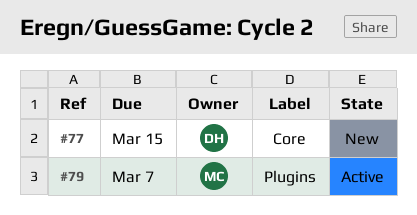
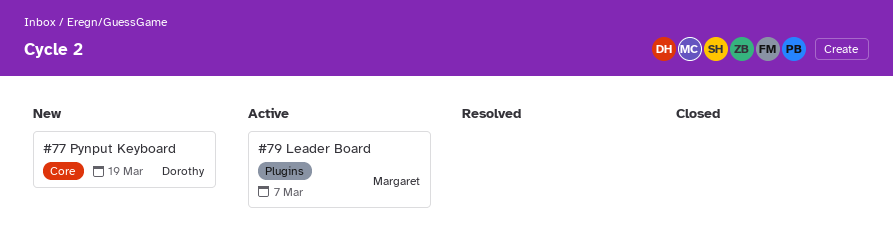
#77, due: Mar 15 -> Mar 19

